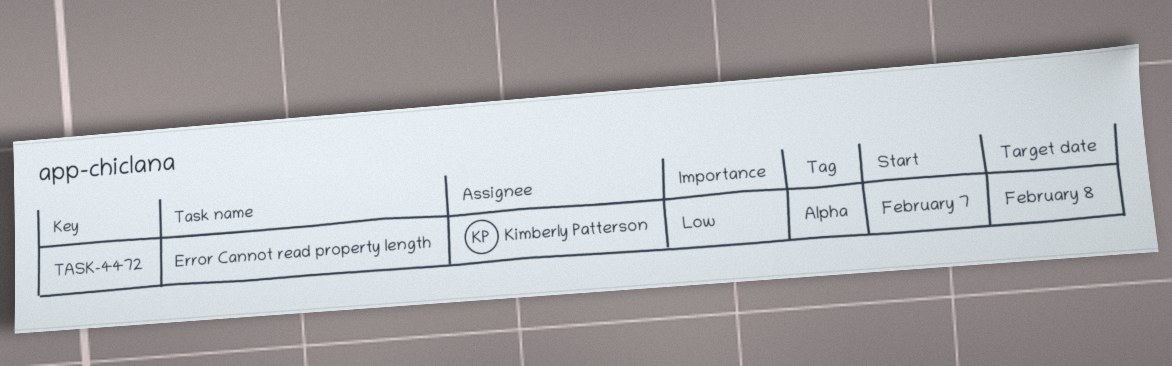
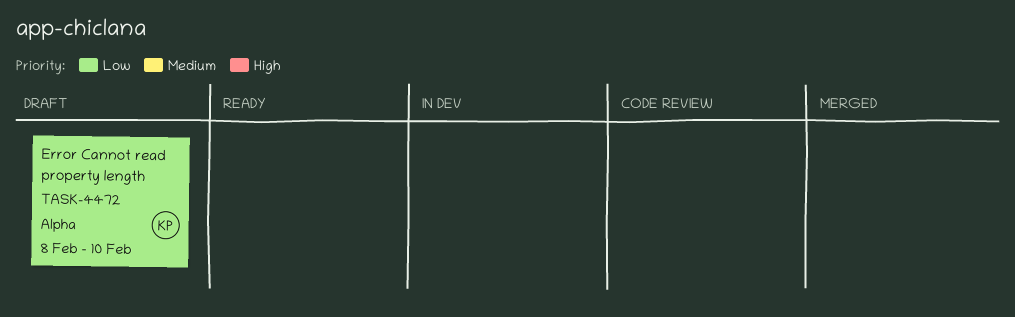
TASK-4472, start: Feb 7 -> Feb 8
TASK-4472, due: Feb 8 -> Feb 10

